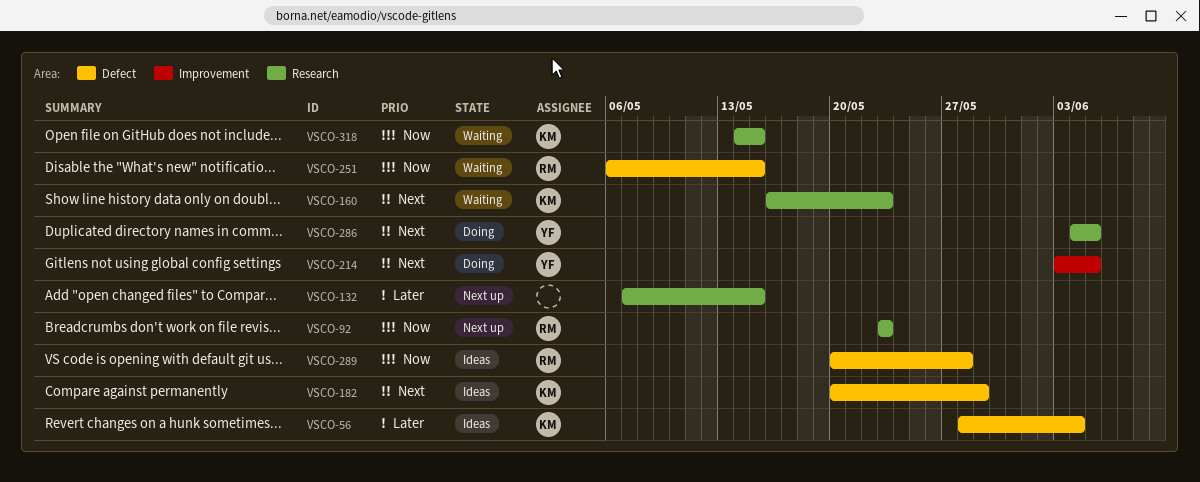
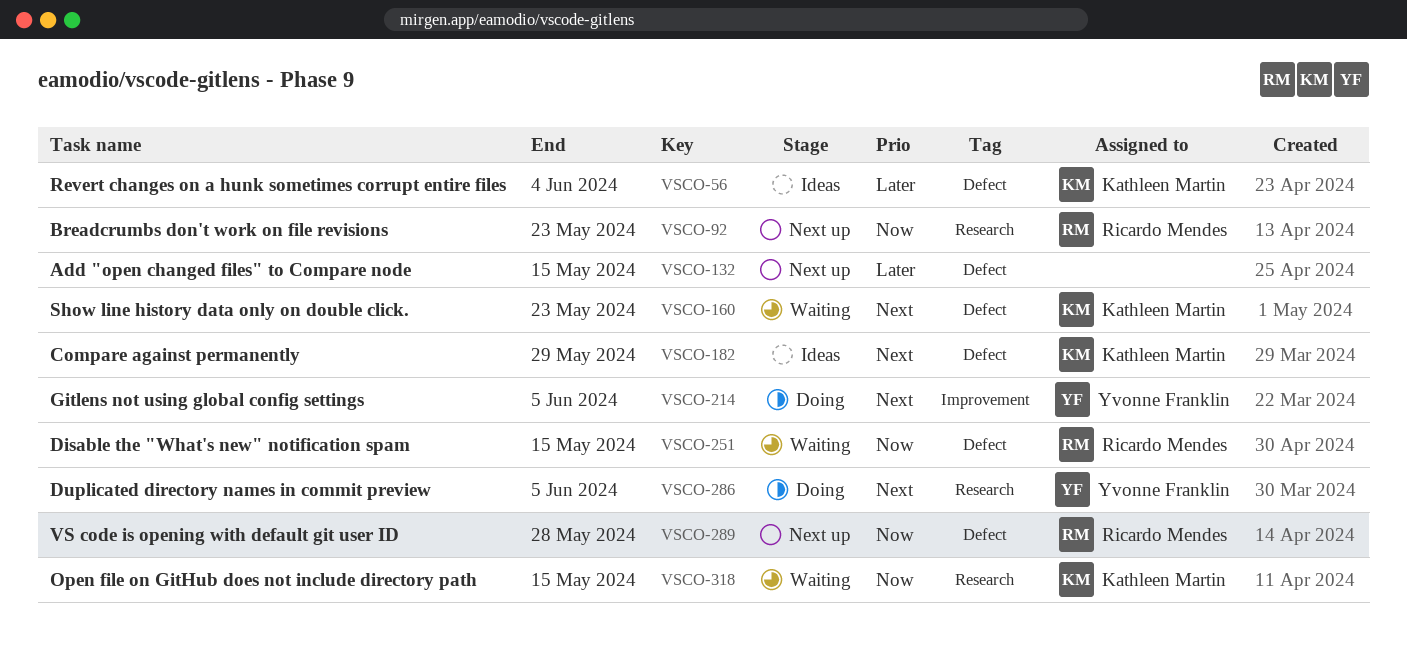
VSCO-132, label: Research -> Defect
VSCO-160, label: Research -> Defect
VSCO-289, status: Ideas -> Next up

